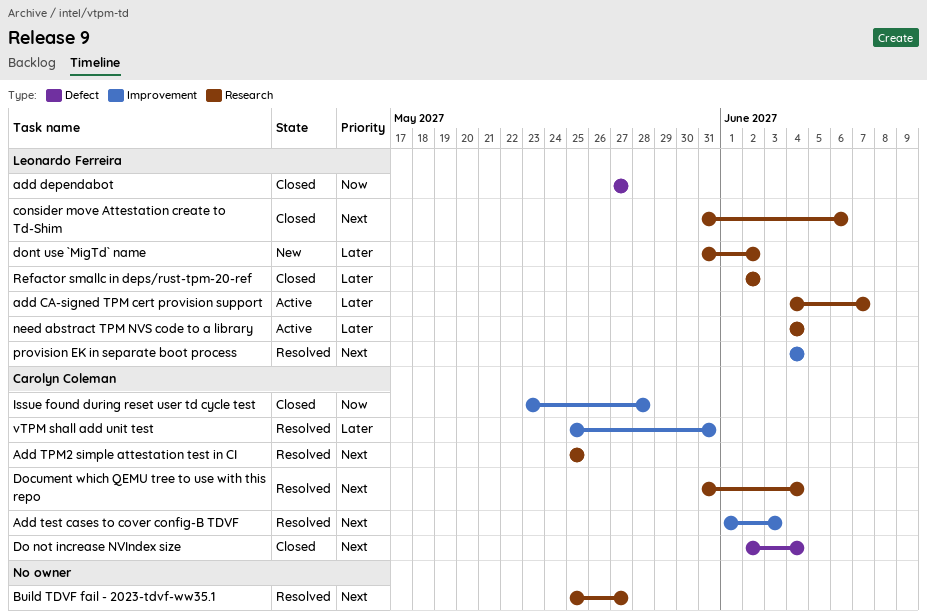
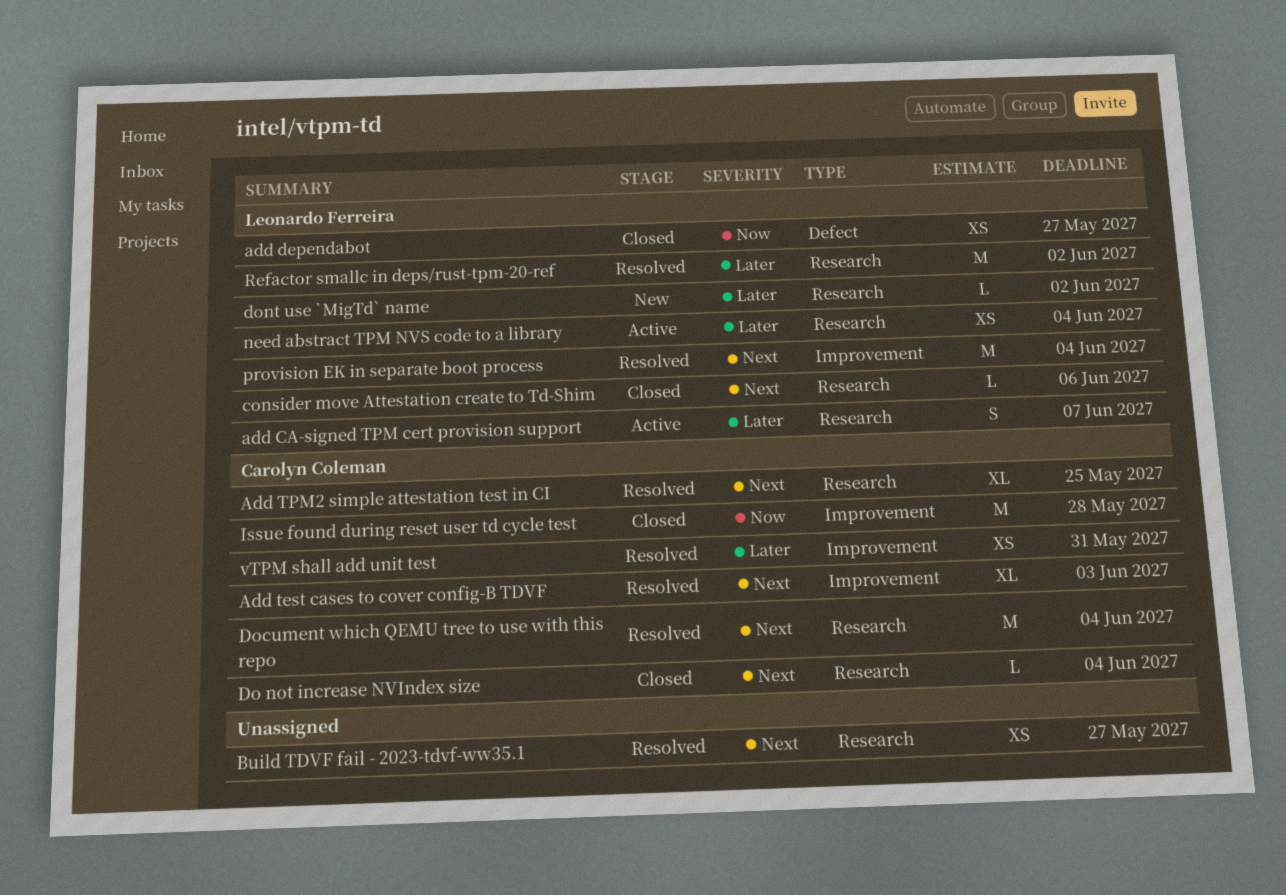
Do not increase NVIndex size, label: Defect -> Research
Refactor smallc in deps/rust-tpm-20-ref, status: Closed -> Resolved

